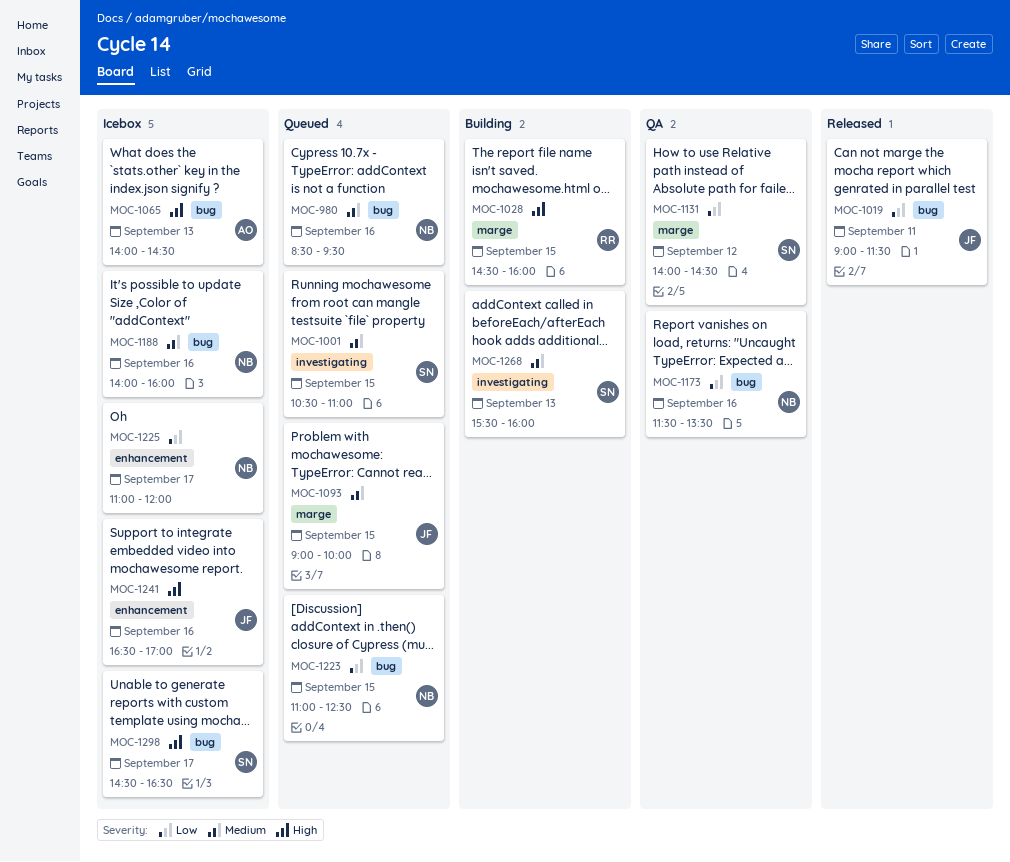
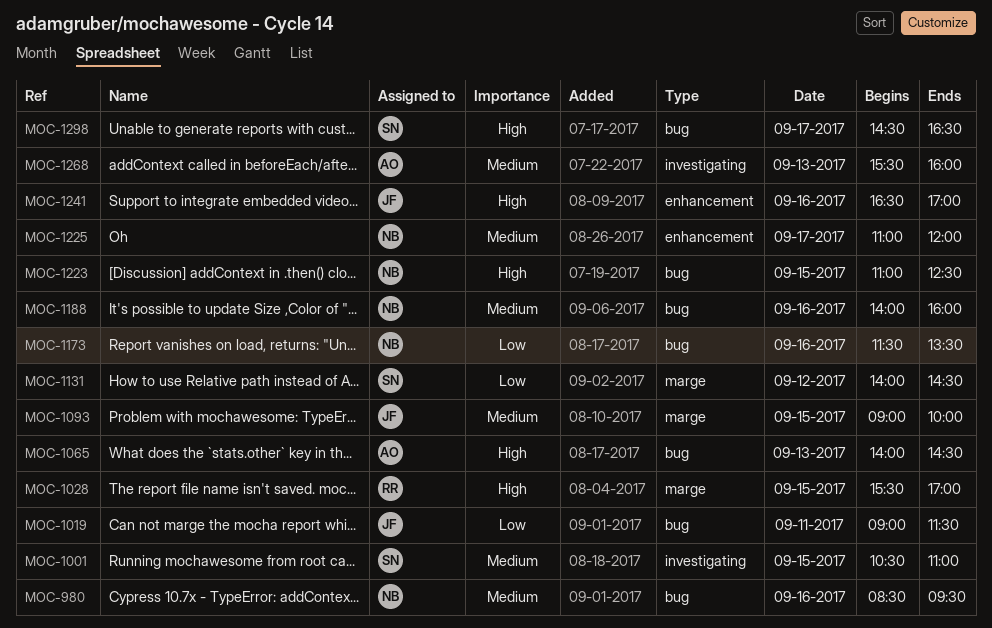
MOC-1028, begins: 14:30 -> 15:30
MOC-1028, ends: 16:00 -> 17:00
MOC-1223, priority: Low -> High
MOC-1225, priority: Low -> Medium
MOC-1268, owner: SN -> AO

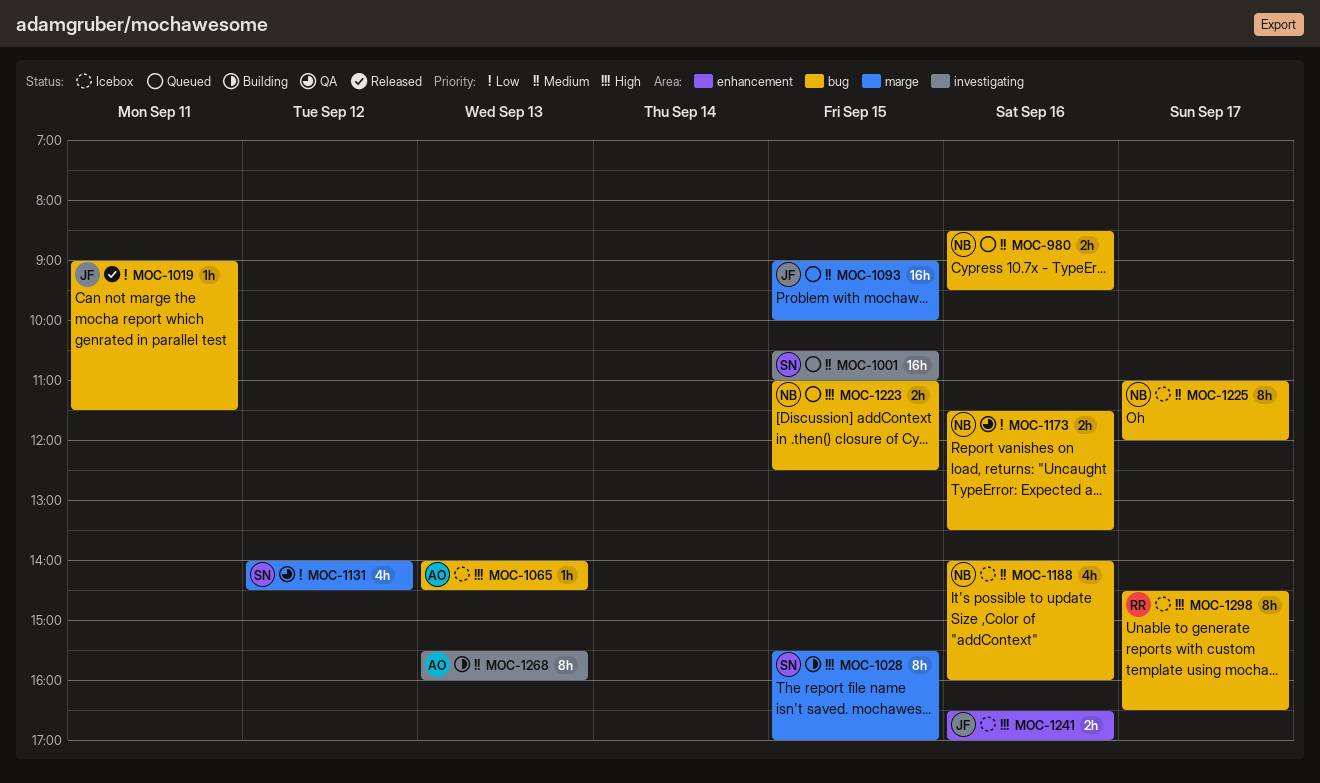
MOC-1028, owner: RR -> SN
MOC-1225, label: enhancement -> bug
MOC-1298, owner: SN -> RR

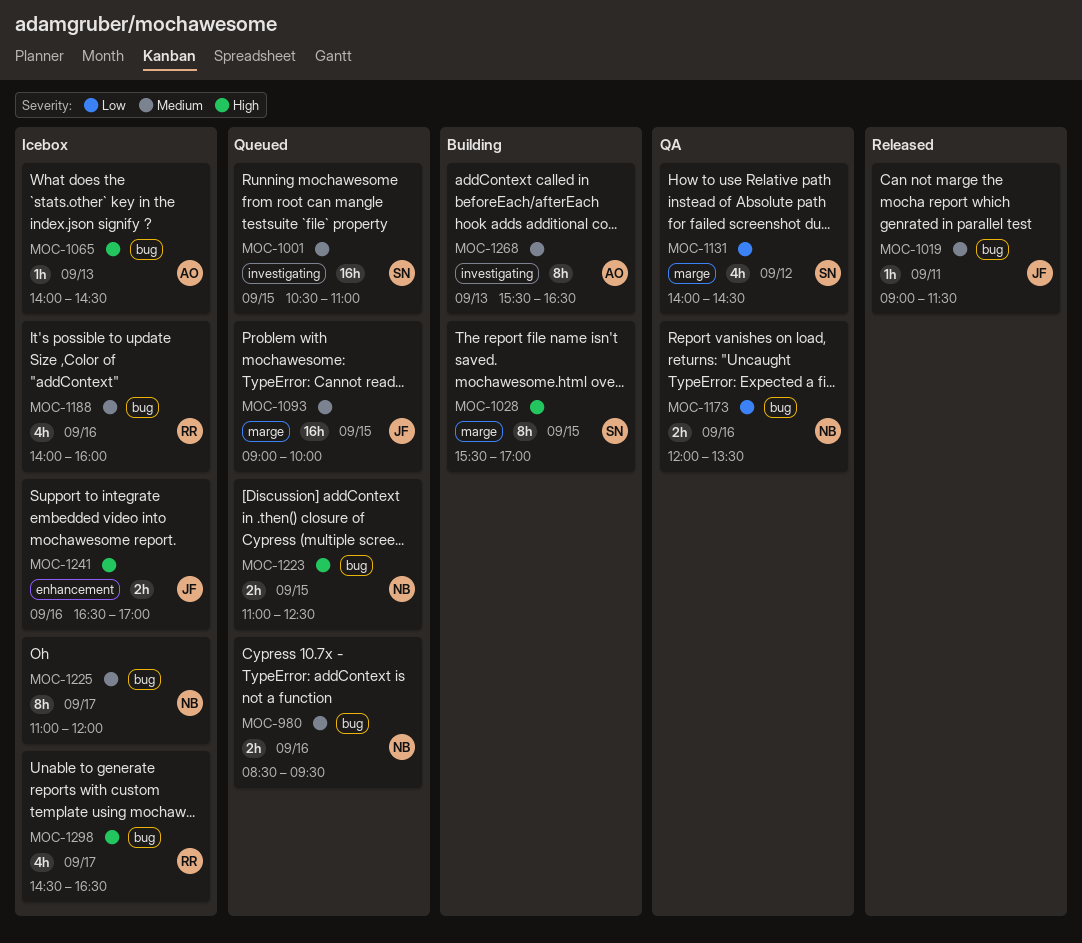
MOC-1019, priority: Low -> Medium
MOC-1173, begins: 11:30 -> 12:00
MOC-1188, owner: NB -> RR
MOC-1268, ends: 16:00 -> 16:30
MOC-1298, estimate: 8h -> 4h

